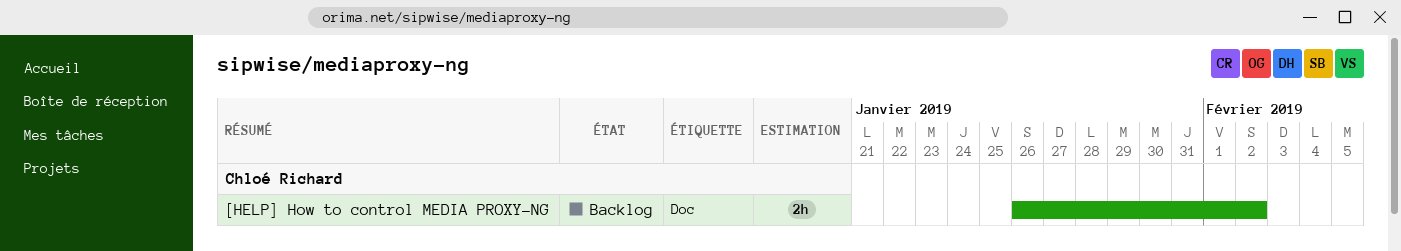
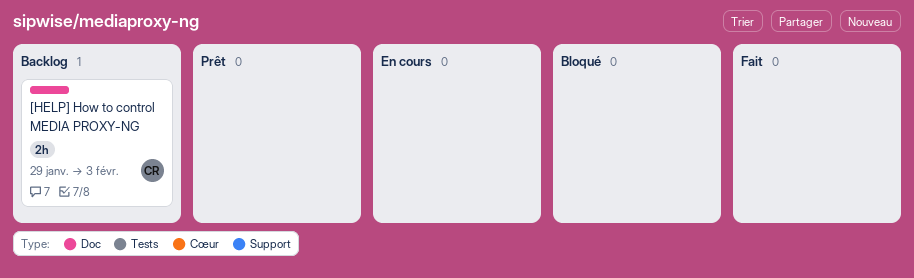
[HELP] How to control MEDIA PROXY-NG, start: Jan 26 -> Jan 29
[HELP] How to control MEDIA PROXY-NG, due: Feb 2 -> Feb 3

